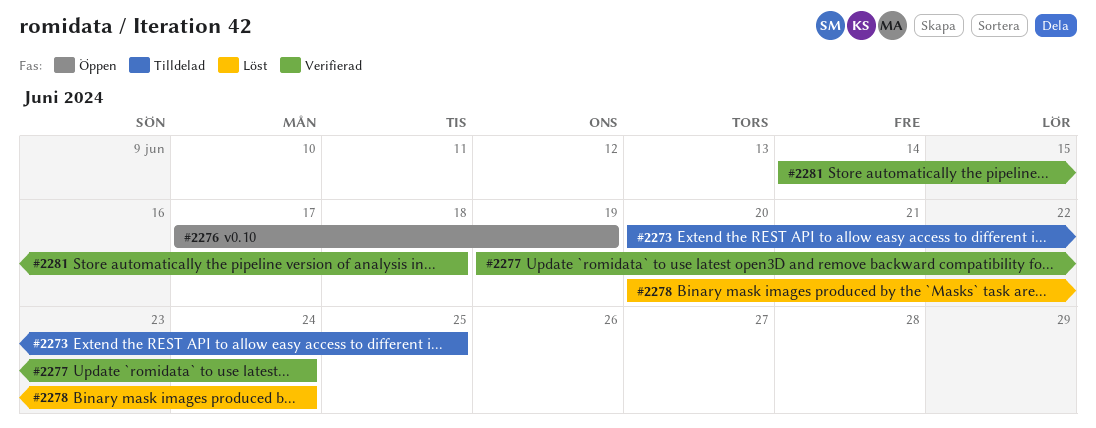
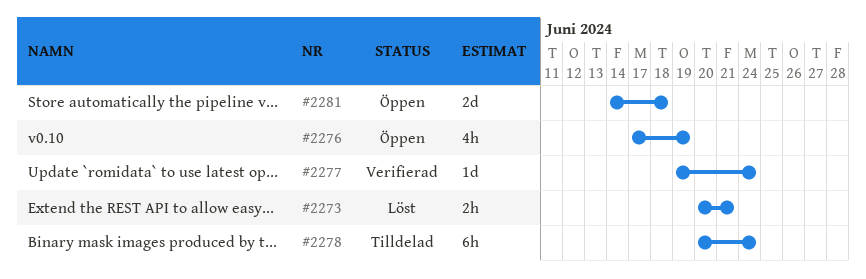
#2273, status: Tilldelad -> Löst
#2273, due: Jun 25 -> Jun 21
#2278, status: Löst -> Tilldelad
#2281, status: Verifierad -> Öppen

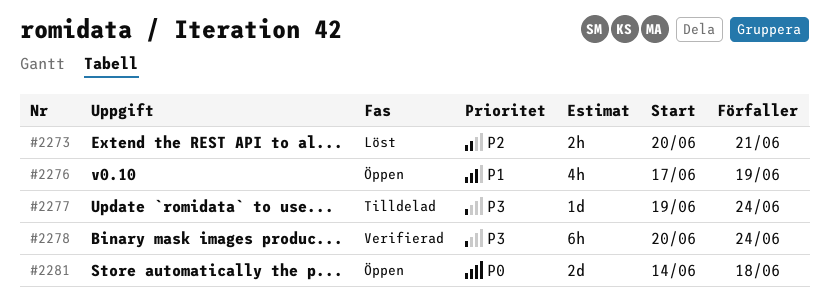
#2277, status: Verifierad -> Tilldelad
#2278, status: Tilldelad -> Verifierad

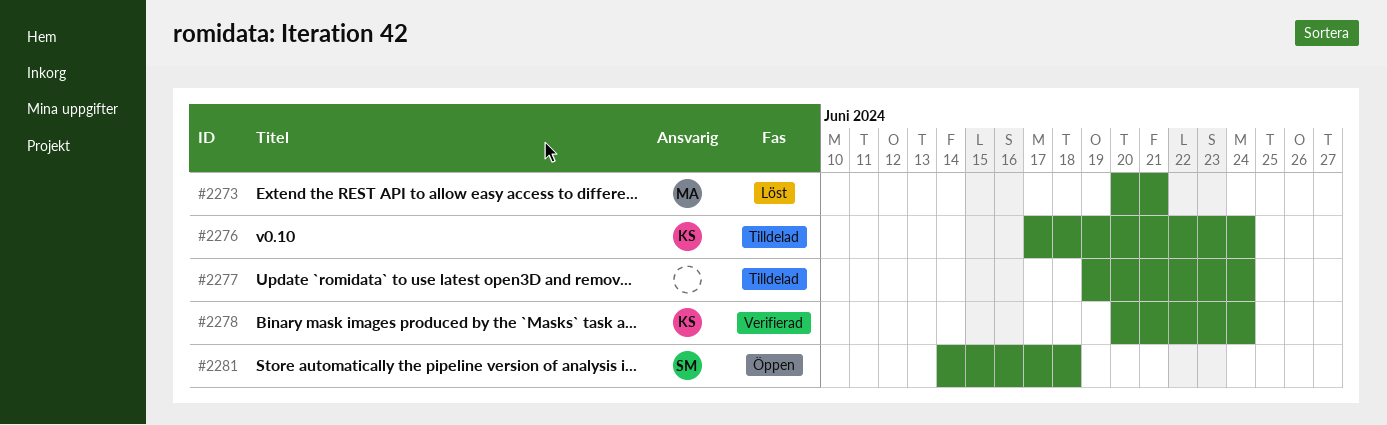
#2276, status: Öppen -> Tilldelad
#2276, due: Jun 19 -> Jun 24

